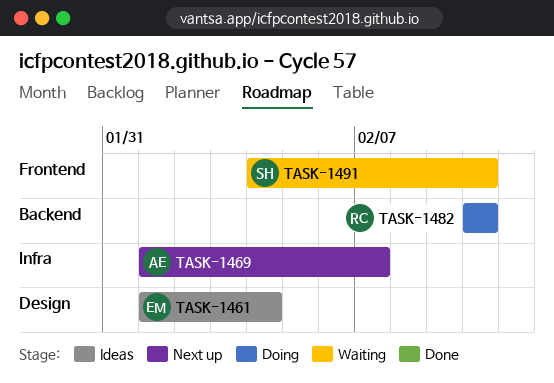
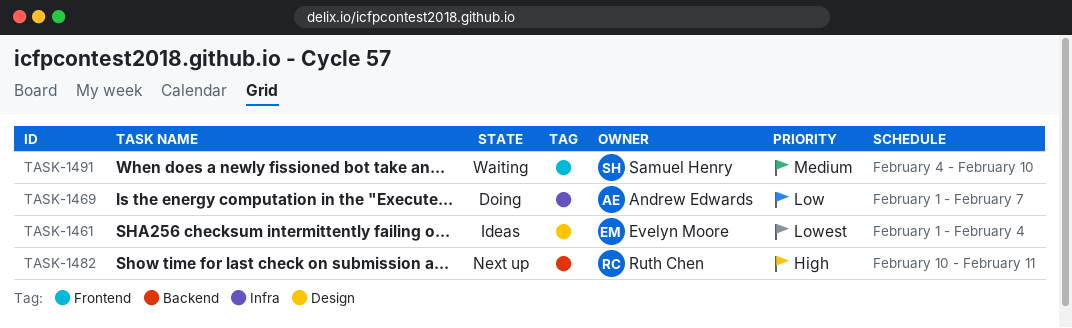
TASK-1469, status: Next up -> Doing
TASK-1482, status: Doing -> Next up
TASK-1482, due: Feb 10 -> Feb 11

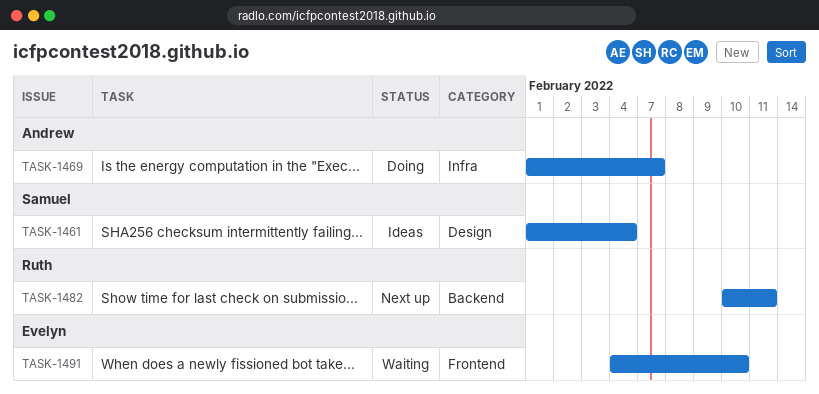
TASK-1461, owner: Evelyn Moore -> Samuel Henry
TASK-1491, owner: Samuel Henry -> Evelyn Moore

